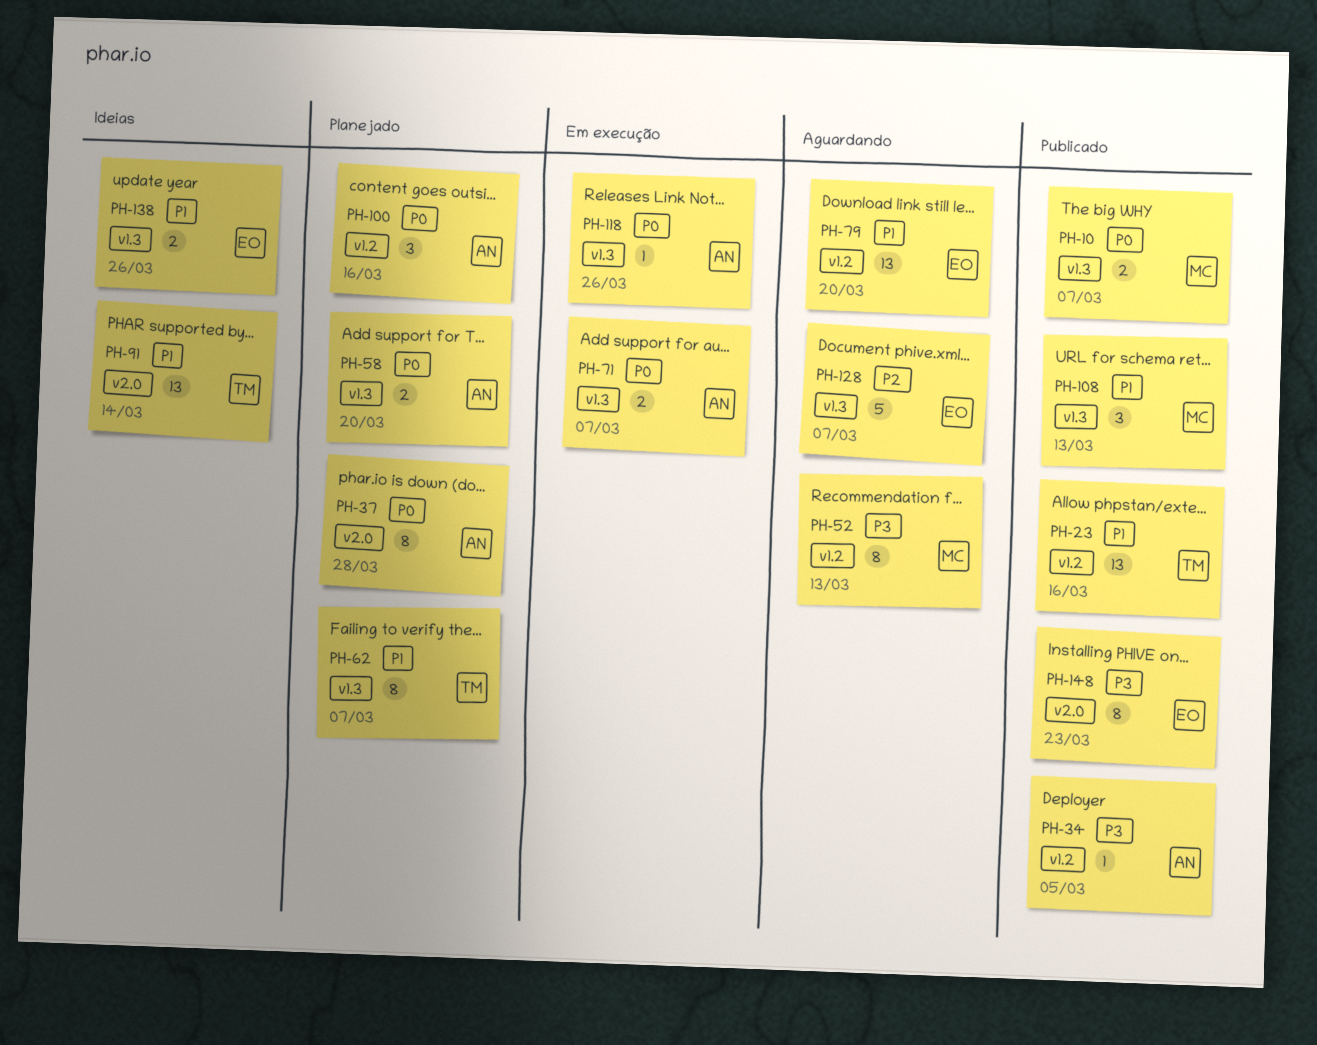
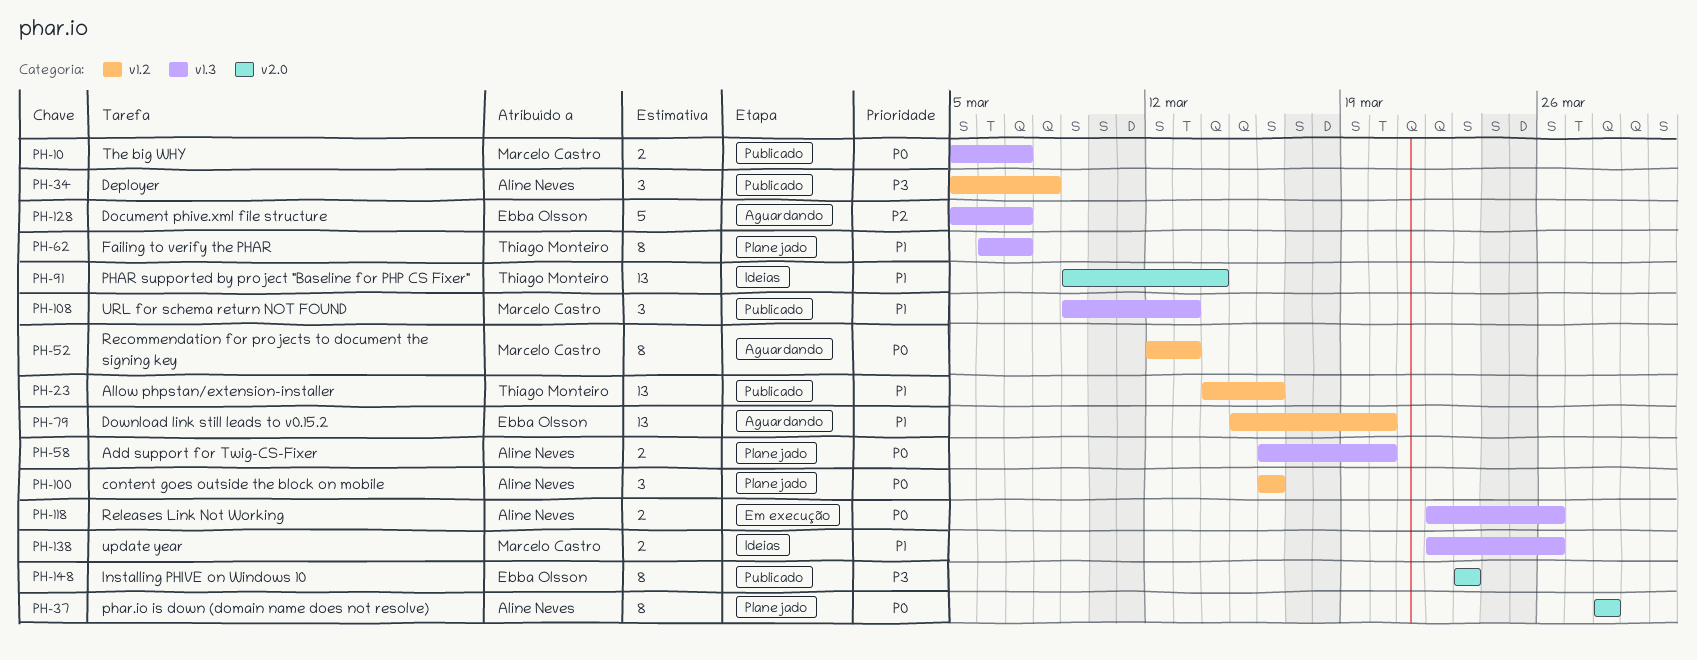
PH-34, estimate: 1 -> 3
PH-34, due: Mar 5 -> Mar 8
PH-52, priority: P3 -> P0
PH-71: present -> none
PH-118, estimate: 1 -> 2
PH-138, owner: Ebba Olsson -> Marcelo Castro

